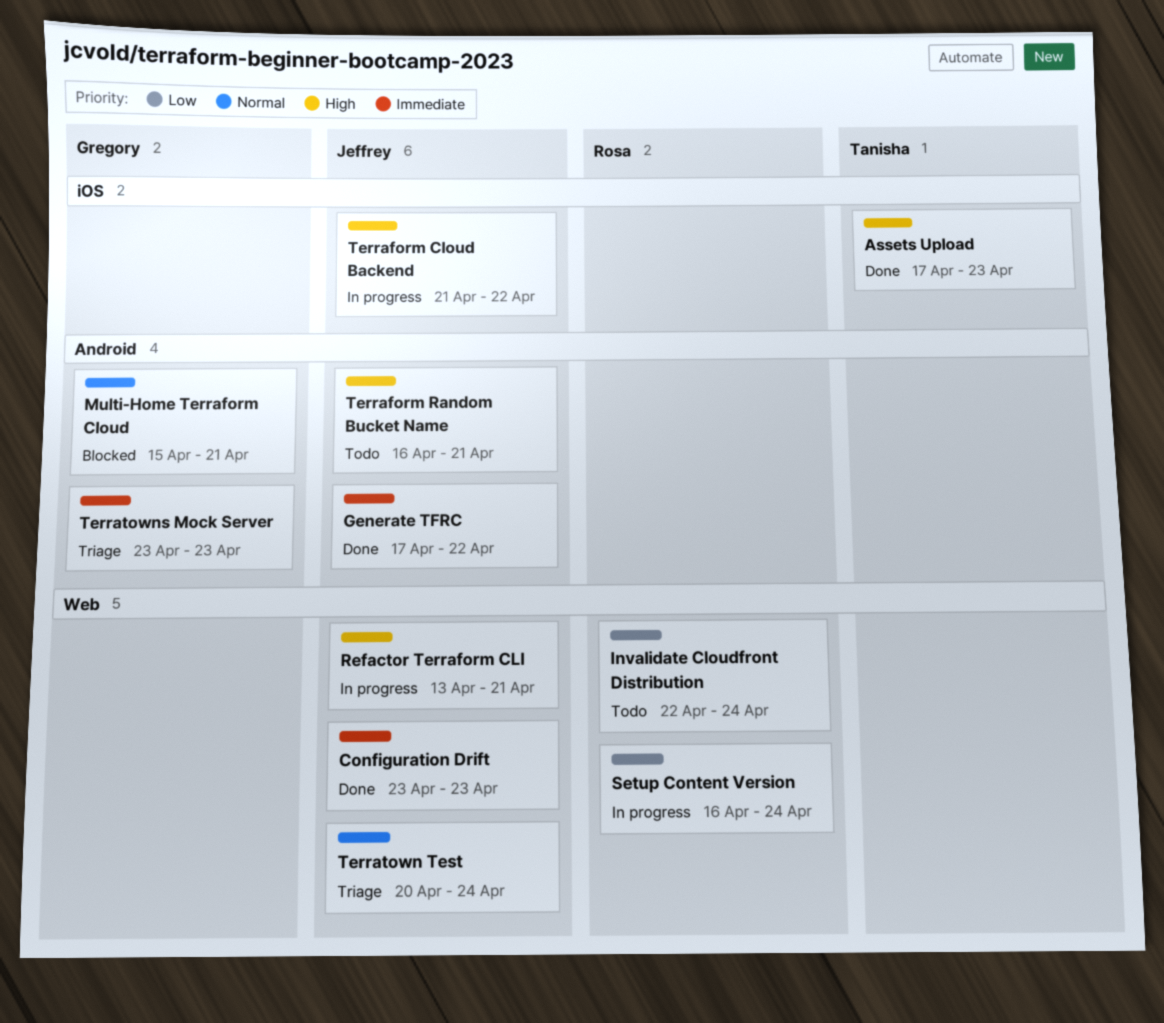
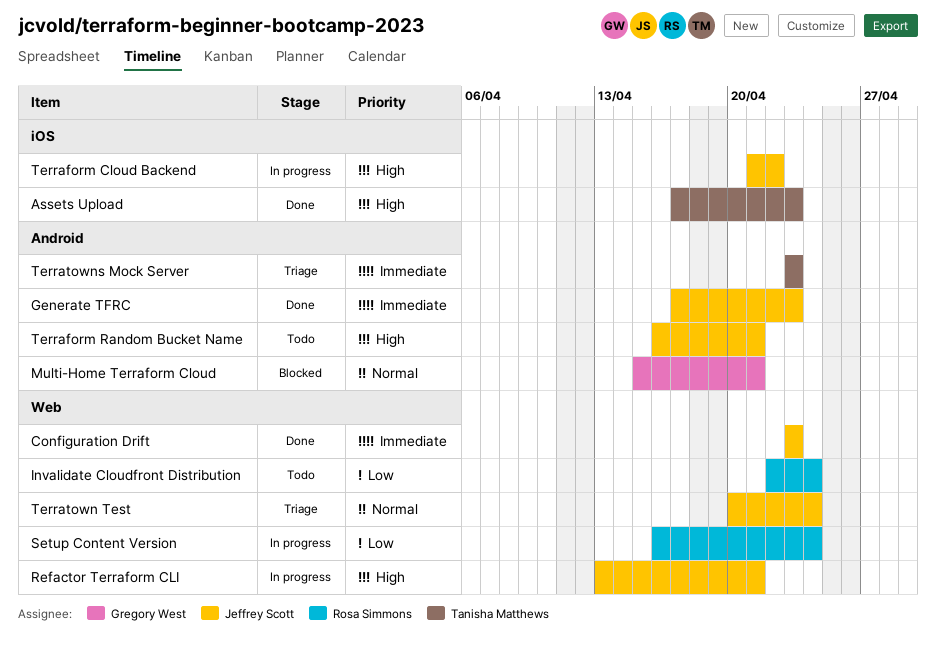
Generate TFRC, due: Apr 22 -> Apr 23
Terratowns Mock Server, owner: Gregory West -> Tanisha Matthews

